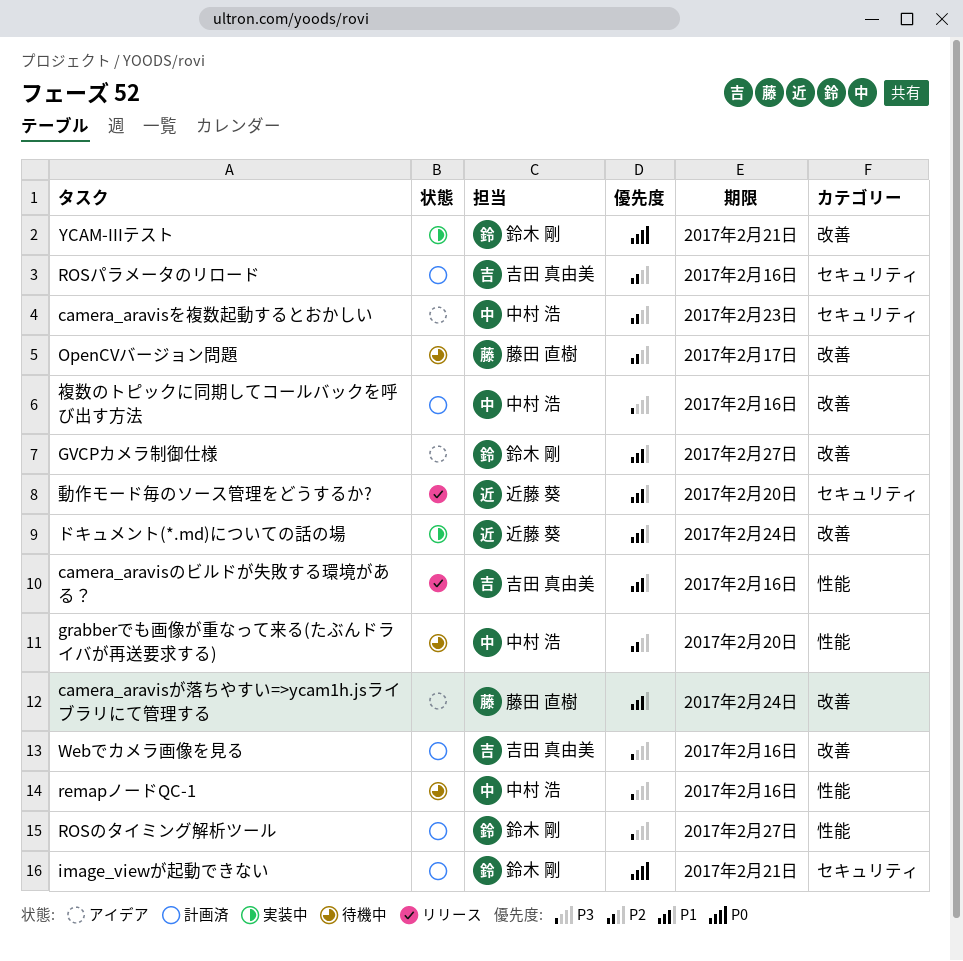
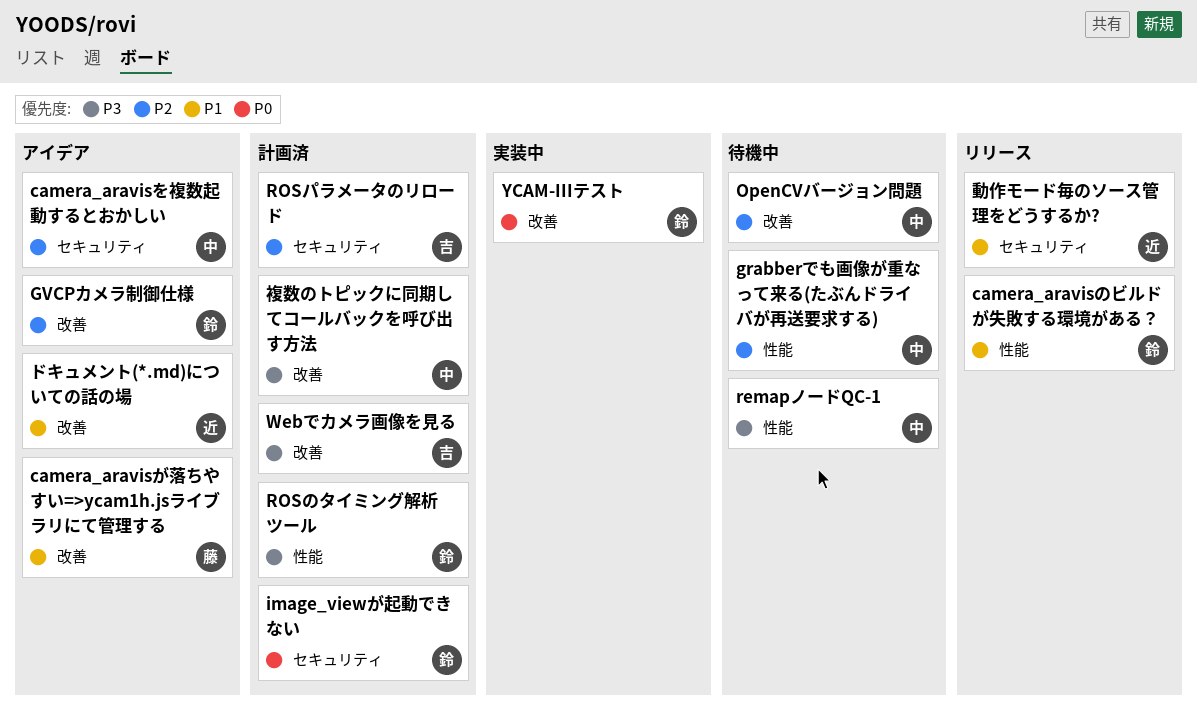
camera_aravisのビルドが失敗する環境がある？, owner: 吉田 真由美 -> 鈴木 剛
GVCPカメラ制御仕様, priority: P1 -> P2
OpenCVバージョン問題, owner: 藤田 直樹 -> 中村 浩
ドキュメント(*.md)についての話の場, status: 実装中 -> アイデア

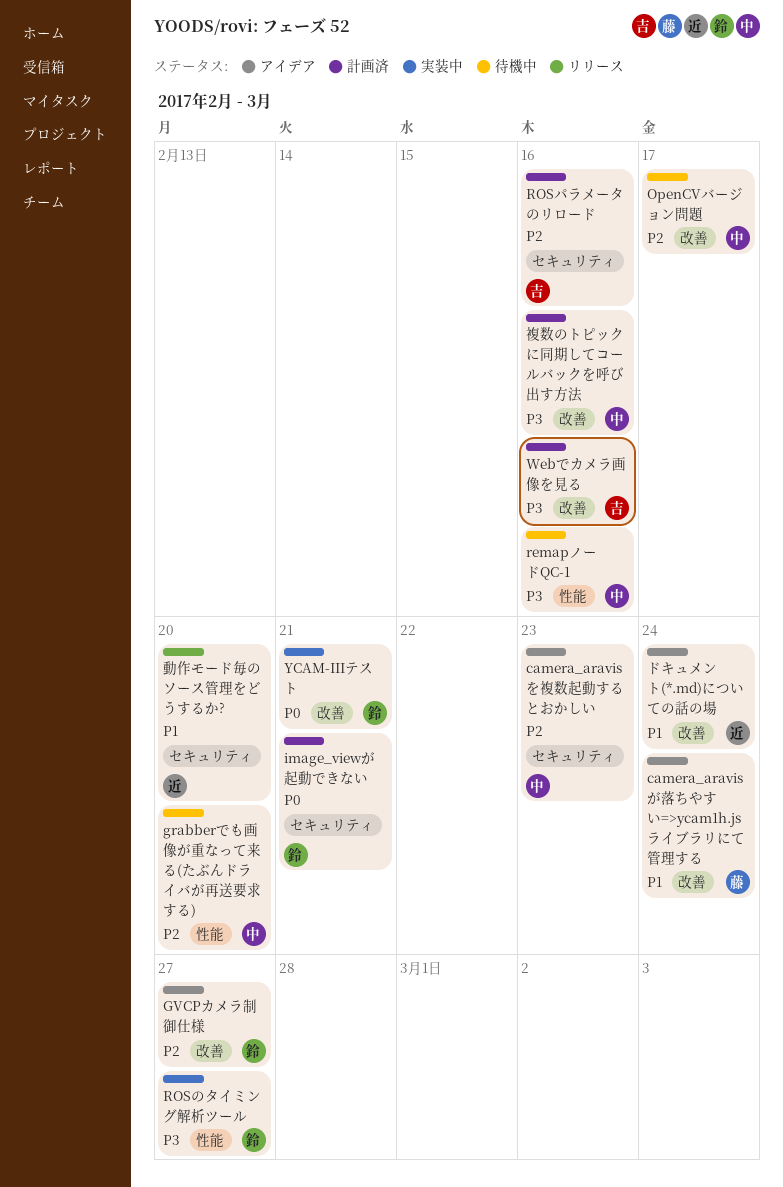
camera_aravisのビルドが失敗する環境がある？: present -> none
ROSのタイミング解析ツール, status: 計画済 -> 実装中

